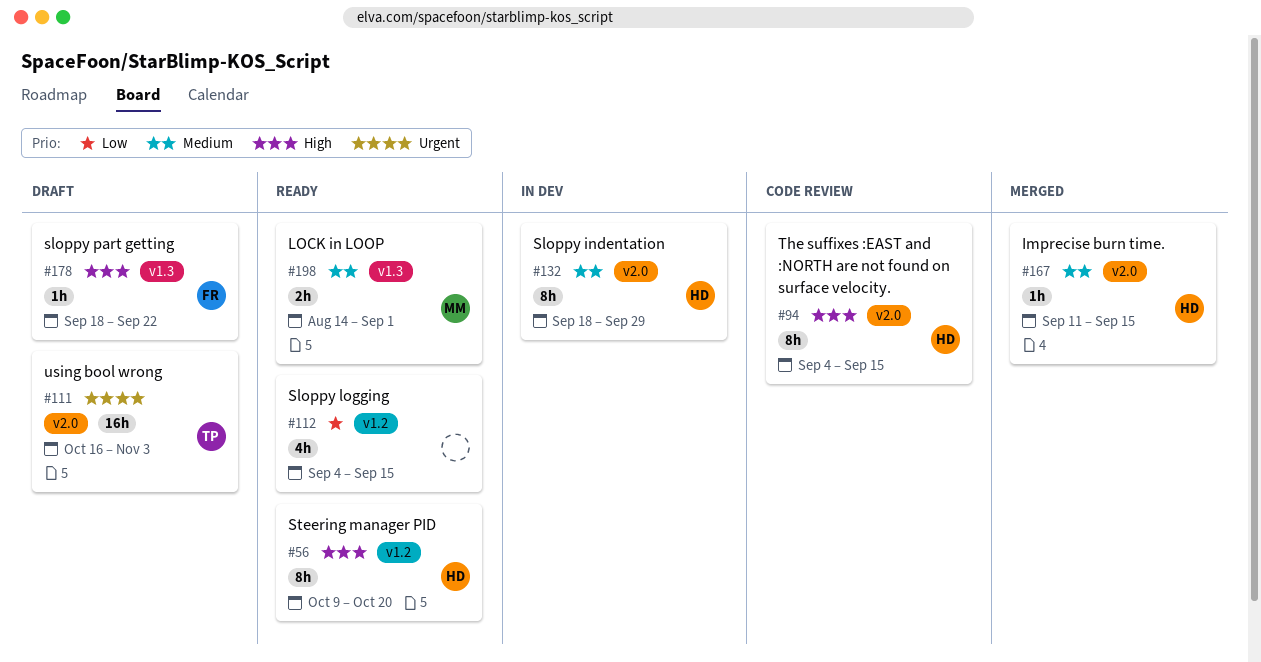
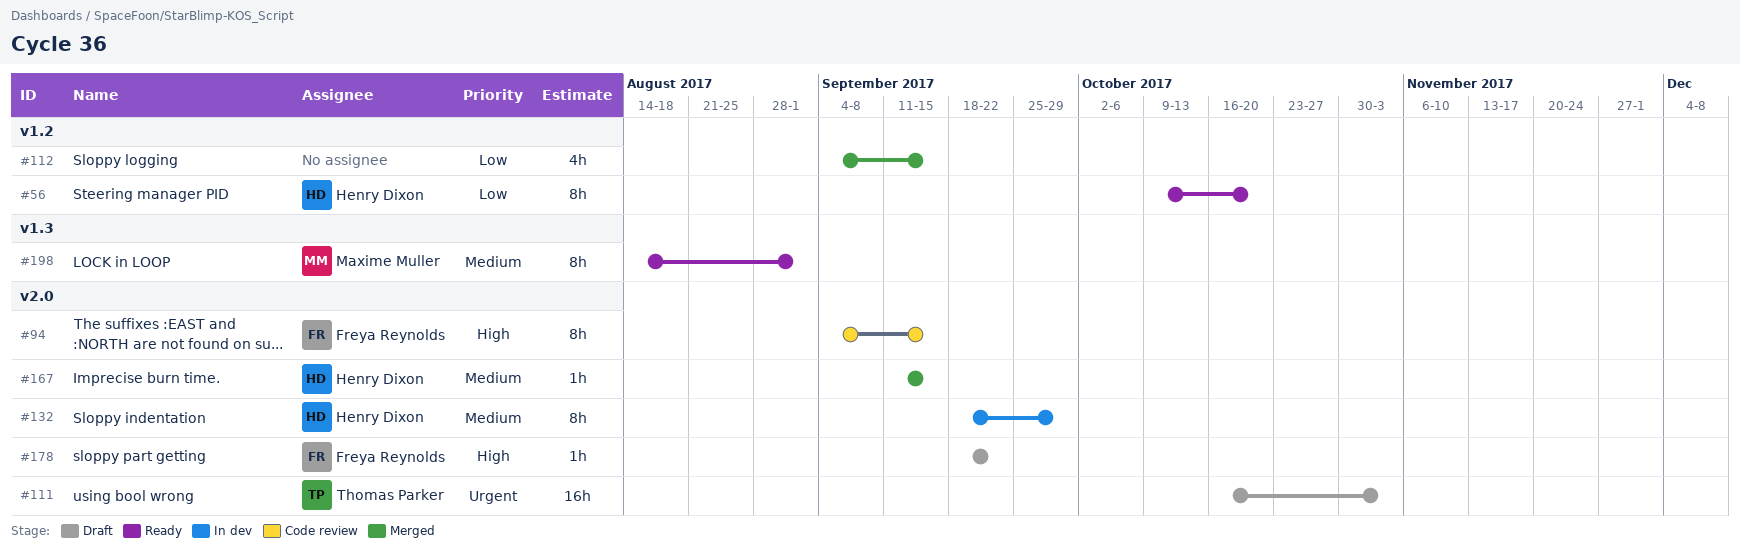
#56, priority: High -> Low
#94, owner: Henry Dixon -> Freya Reynolds
#112, status: Ready -> Merged
#178, label: v1.3 -> v2.0
#198, estimate: 2h -> 8h

